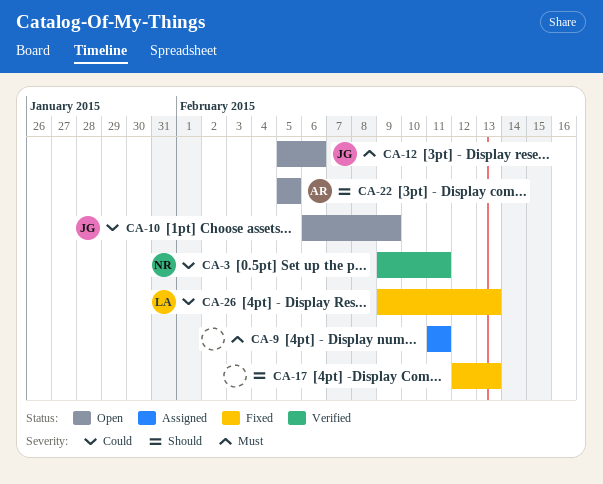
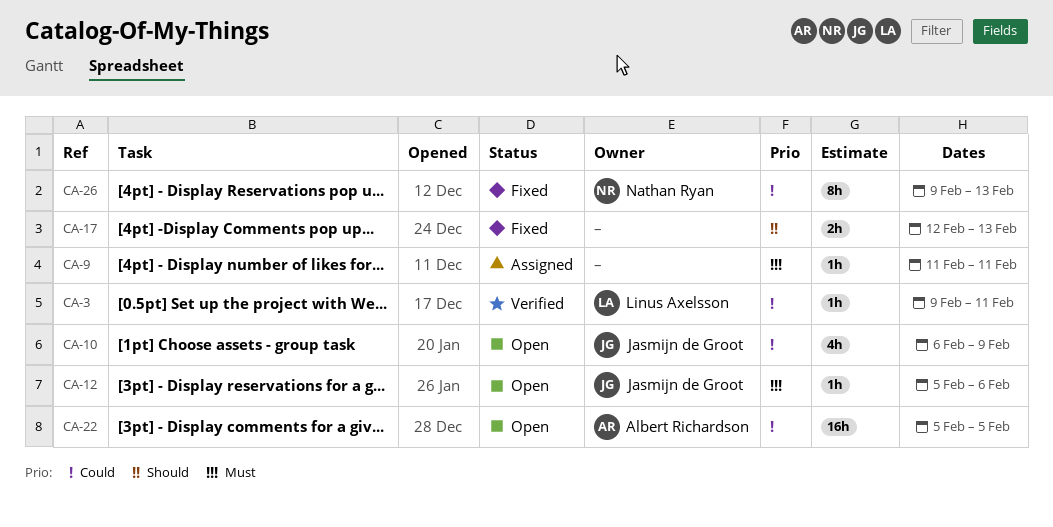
CA-3, owner: Nathan Ryan -> Linus Axelsson
CA-22, priority: Should -> Could
CA-26, owner: Linus Axelsson -> Nathan Ryan

